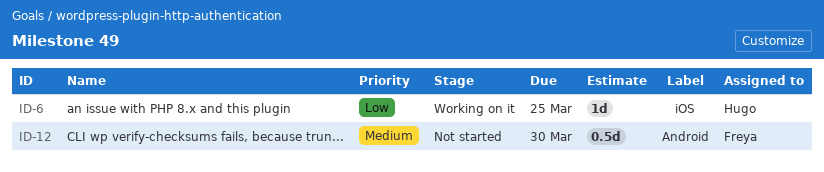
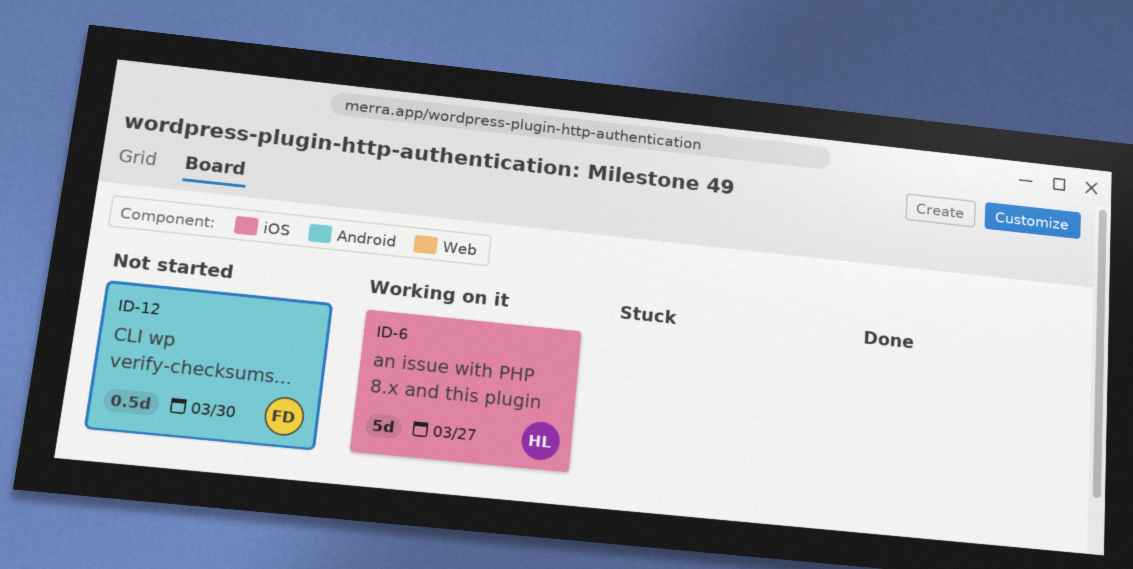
ID-6, estimate: 1d -> 5d
ID-6, due: Mar 25 -> Mar 27

